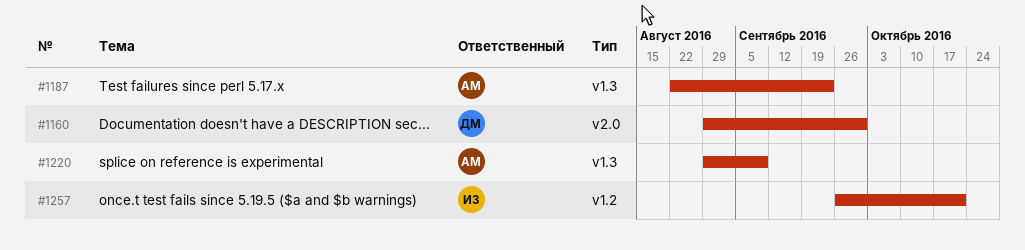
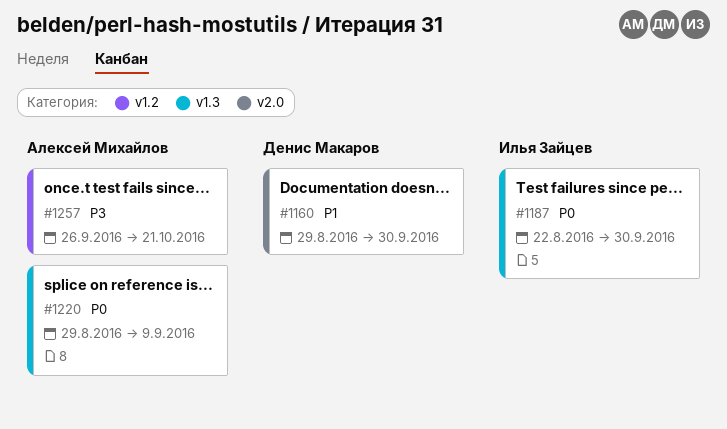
#1187, owner: Алексей Михайлов -> Илья Зайцев
#1187, due: Sep 23 -> Sep 30
#1257, owner: Илья Зайцев -> Алексей Михайлов

